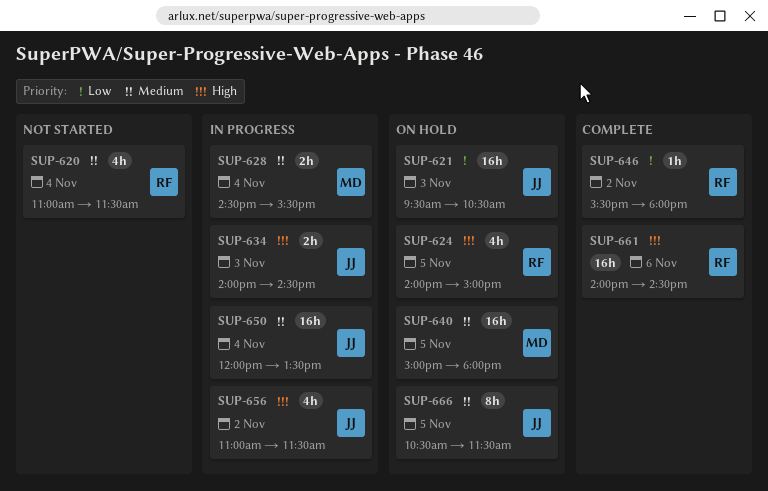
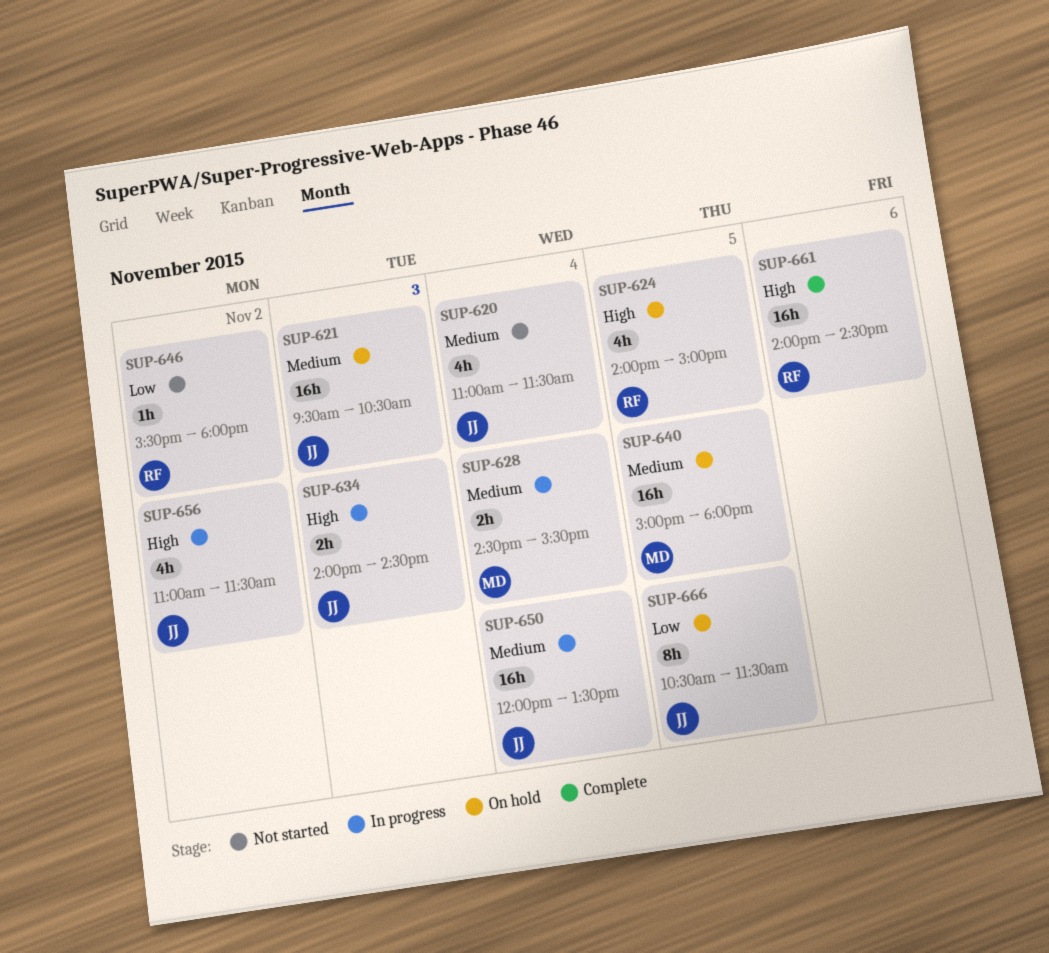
SUP-620, owner: RF -> JJ
SUP-621, priority: Low -> Medium
SUP-646, status: Complete -> Not started
SUP-666, priority: Medium -> Low

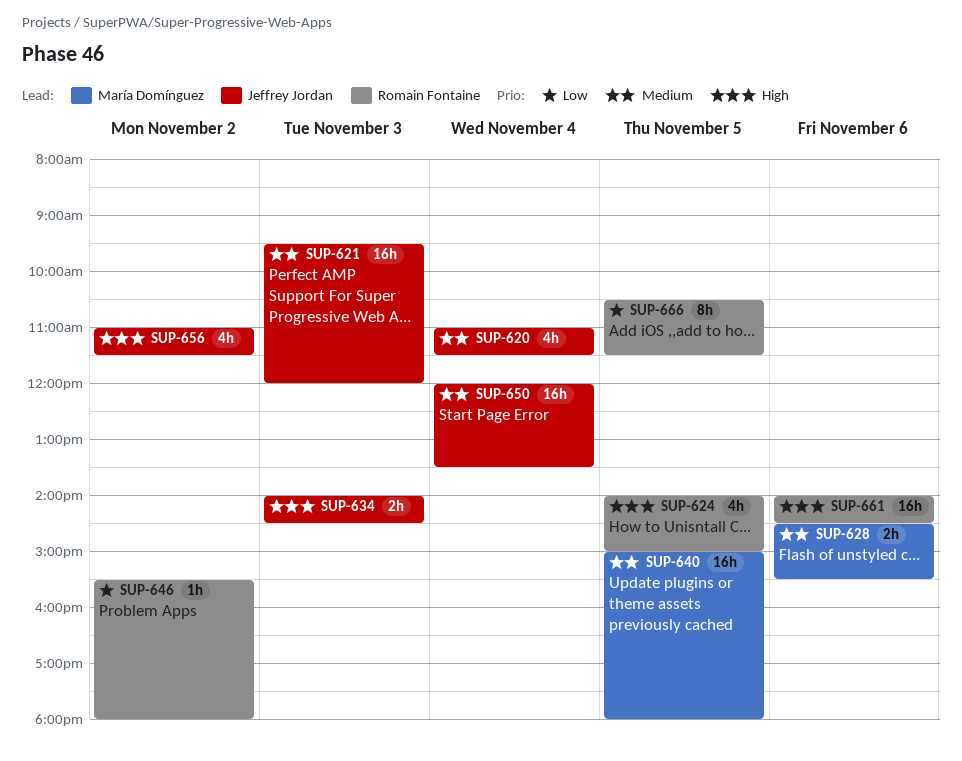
SUP-621, ends: 10:30 -> 12:00
SUP-628, day: Nov 4 -> Nov 6
SUP-666, owner: Jeffrey Jordan -> Romain Fontaine

